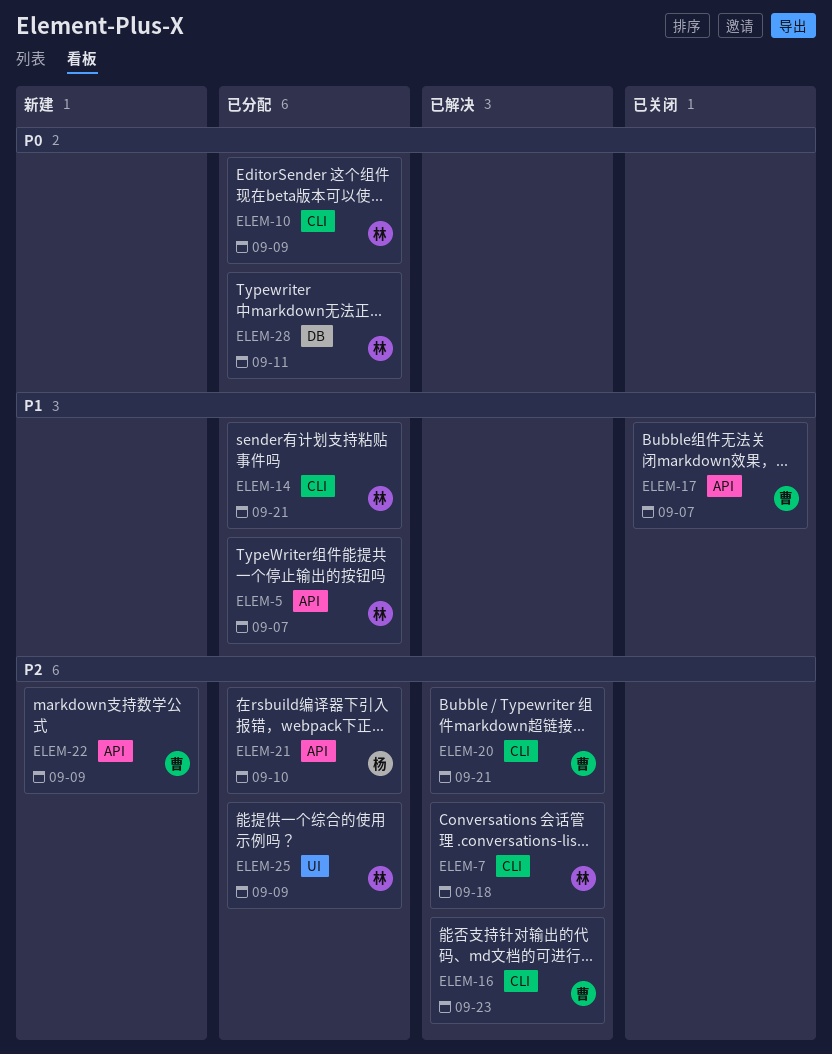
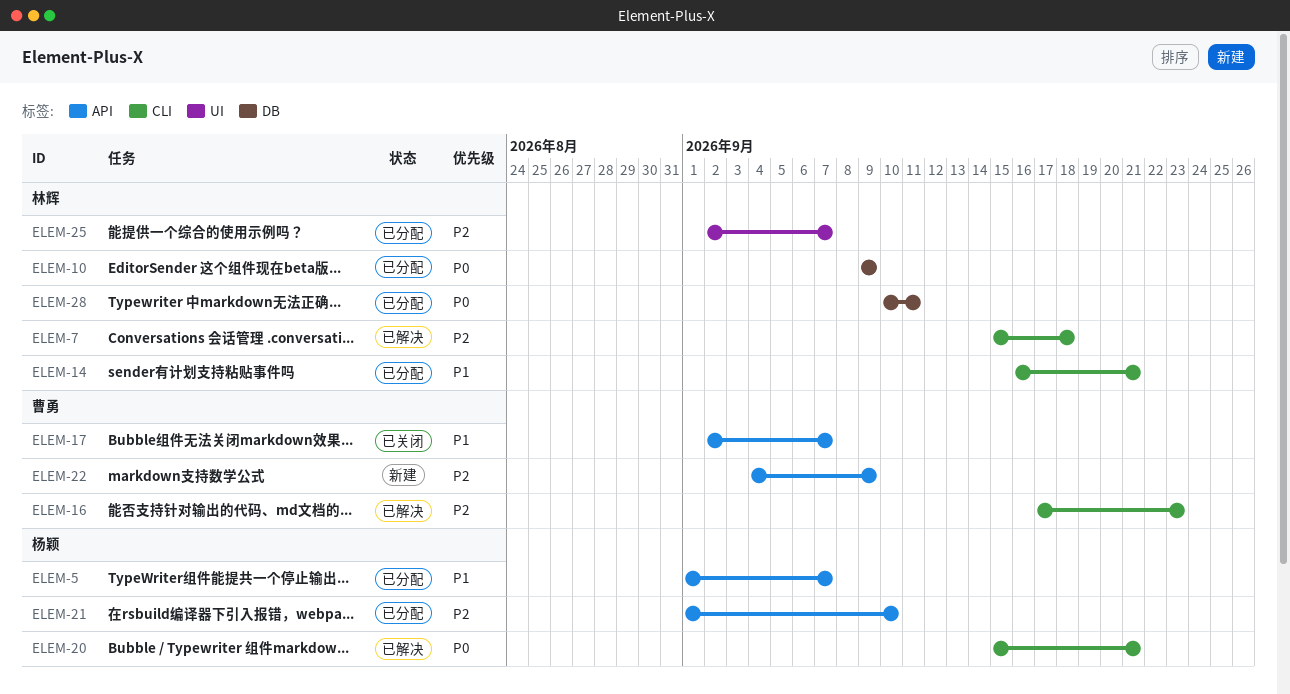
ELEM-5, owner: 林辉 -> 杨颖
ELEM-10, label: CLI -> DB
ELEM-20, owner: 曹勇 -> 杨颖
ELEM-20, priority: P2 -> P0
ELEM-25, due: Sep 9 -> Sep 7

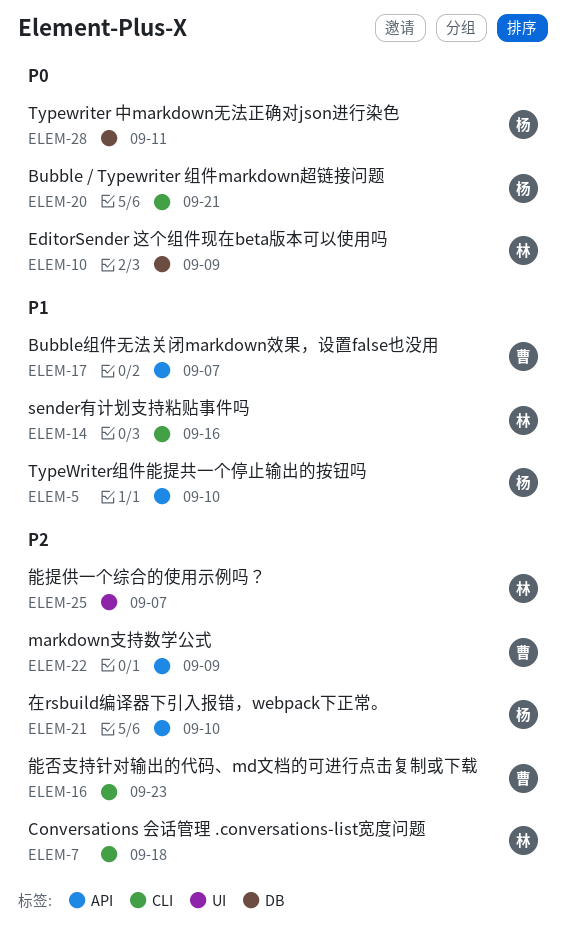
ELEM-5, due: Sep 7 -> Sep 10
ELEM-14, due: Sep 21 -> Sep 16
ELEM-28, owner: 林辉 -> 杨颖

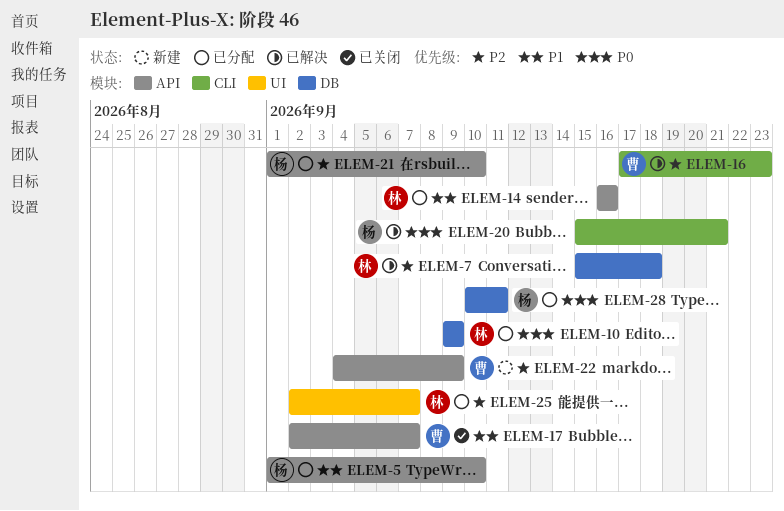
ELEM-7, label: CLI -> DB
ELEM-14, label: CLI -> API

